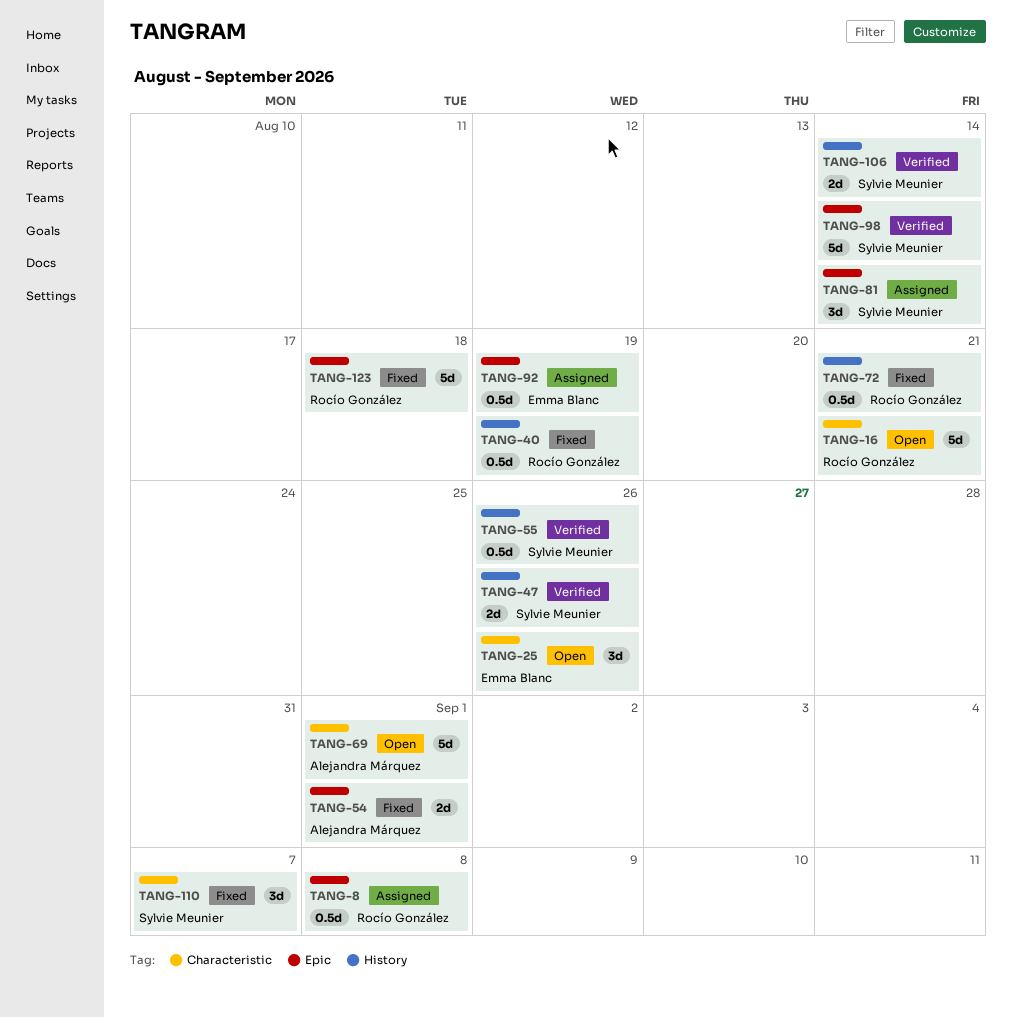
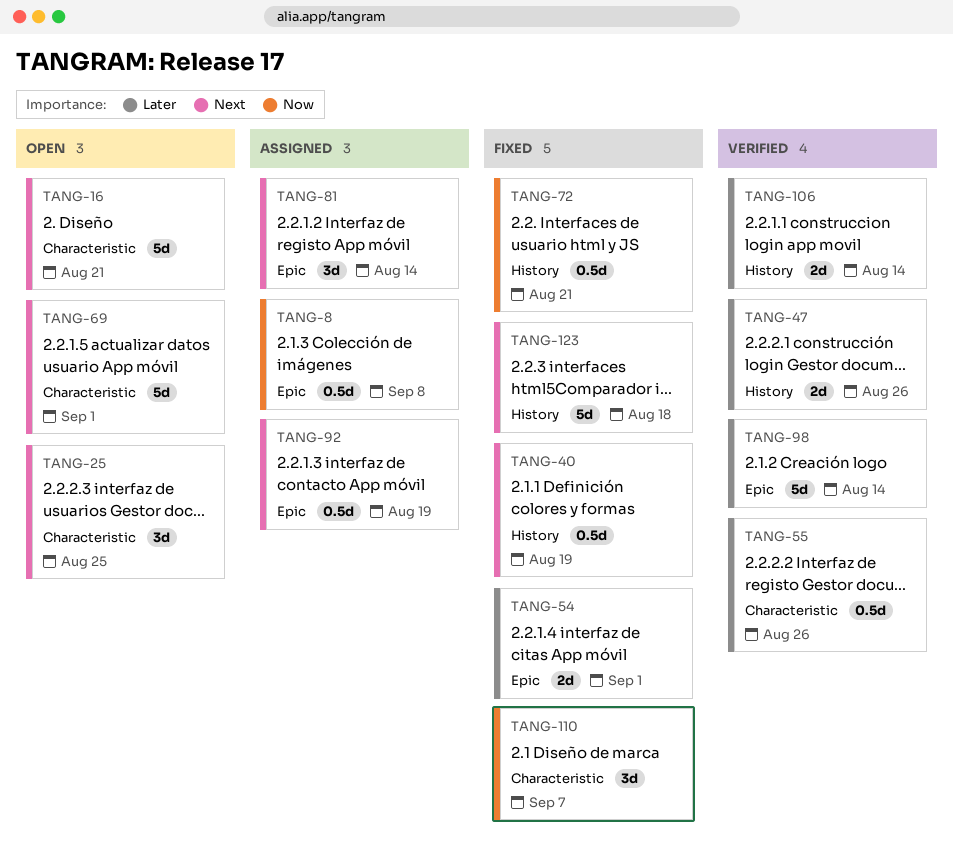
TANG-25, due: Aug 26 -> Aug 25
TANG-55, label: History -> Characteristic
TANG-123, label: Epic -> History

